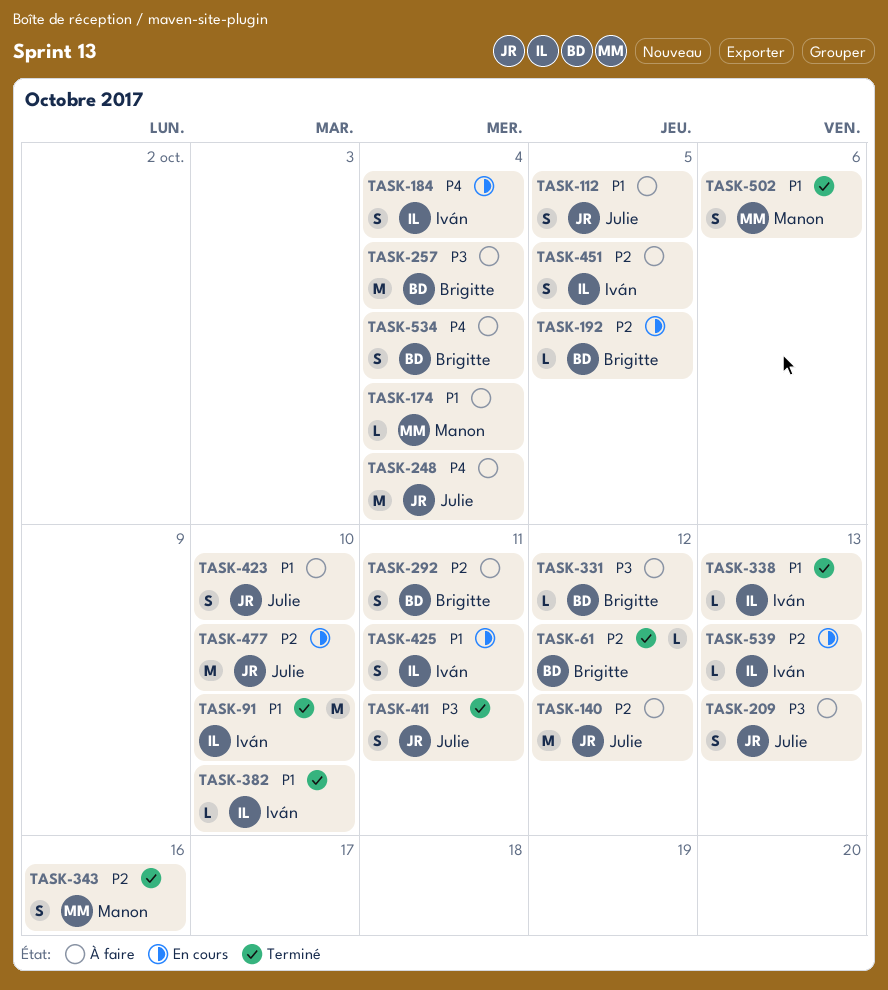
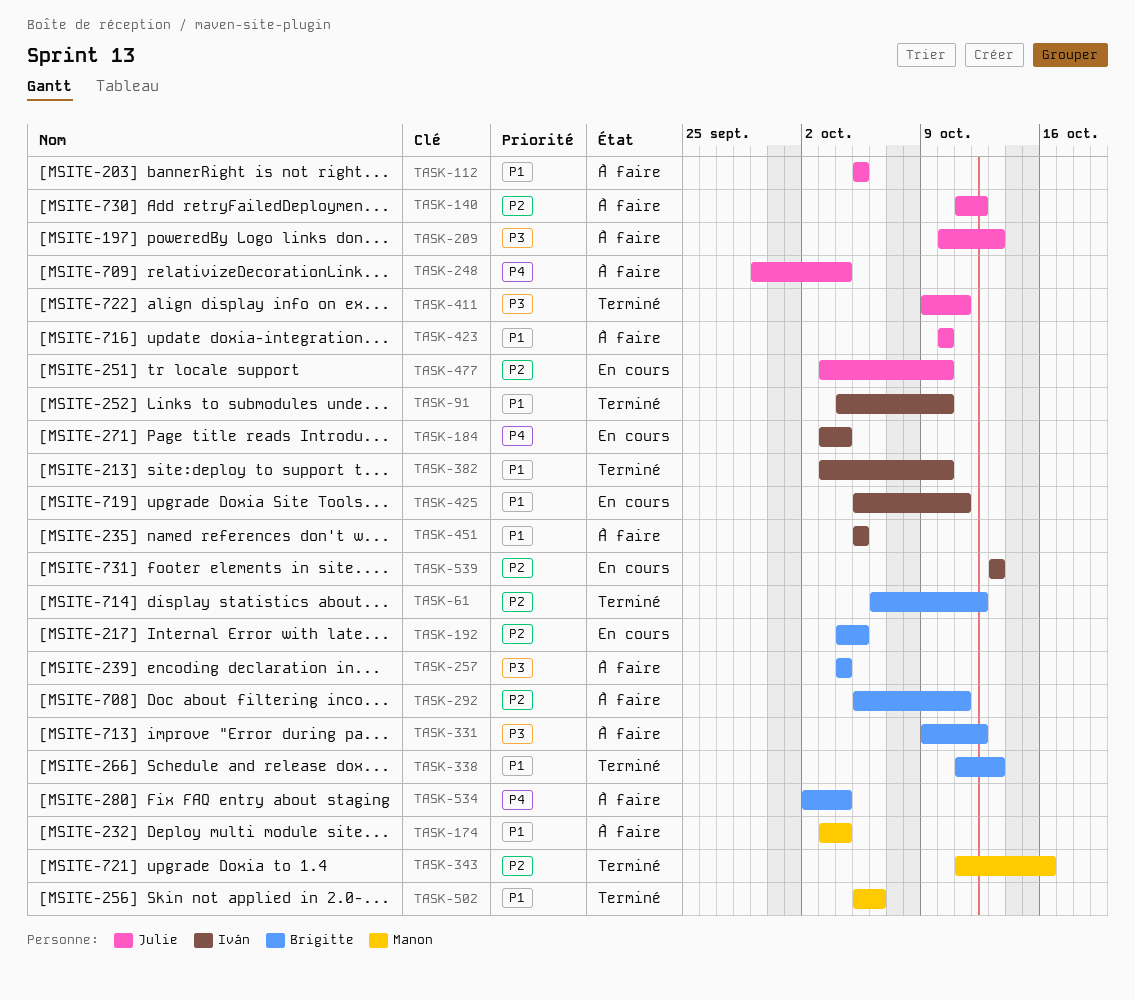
TASK-338, owner: Iván -> Brigitte
TASK-451, priority: P2 -> P1

